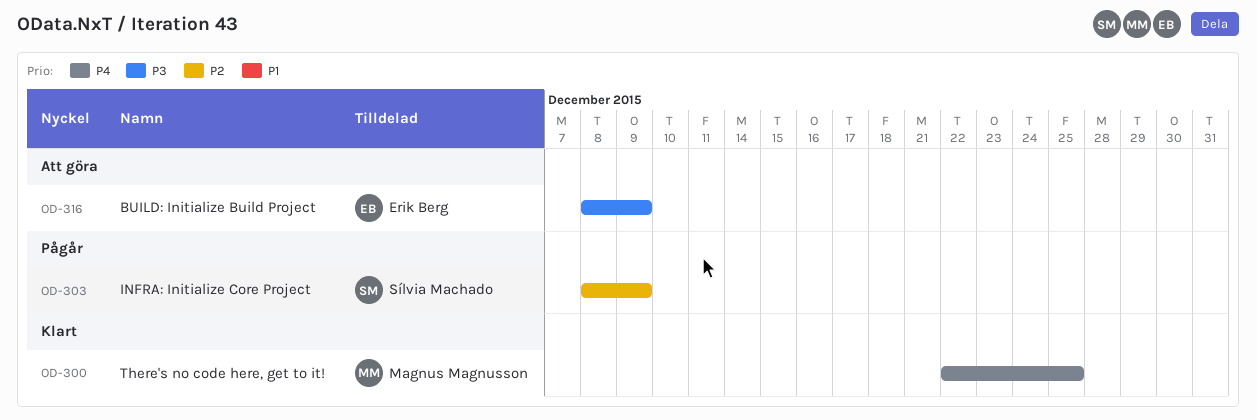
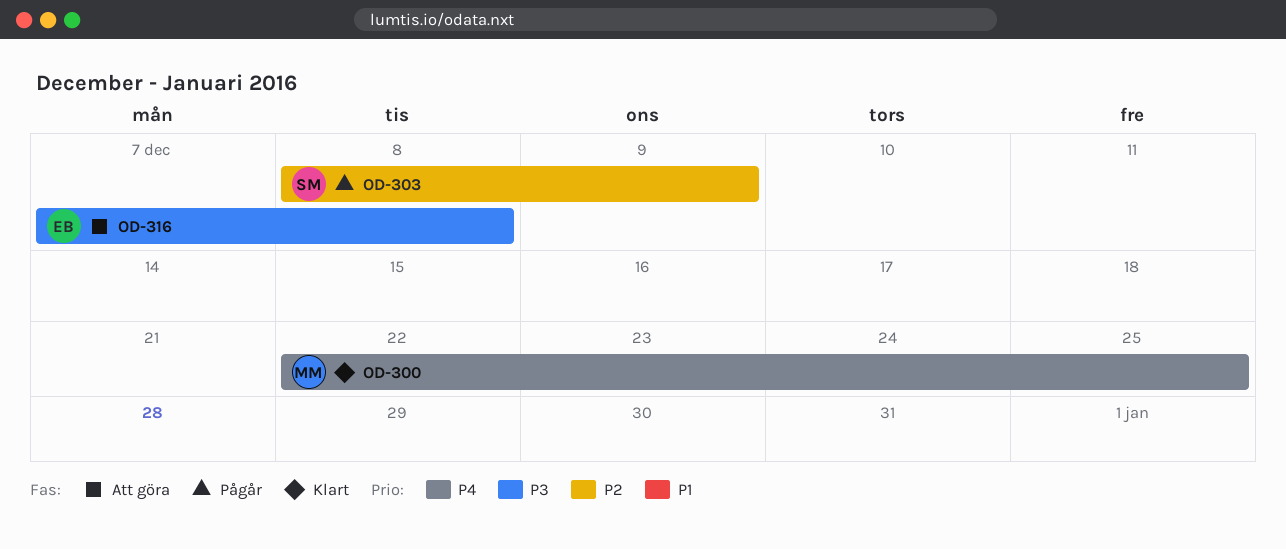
OD-316, start: Dec 8 -> Dec 7
OD-316, due: Dec 9 -> Dec 8

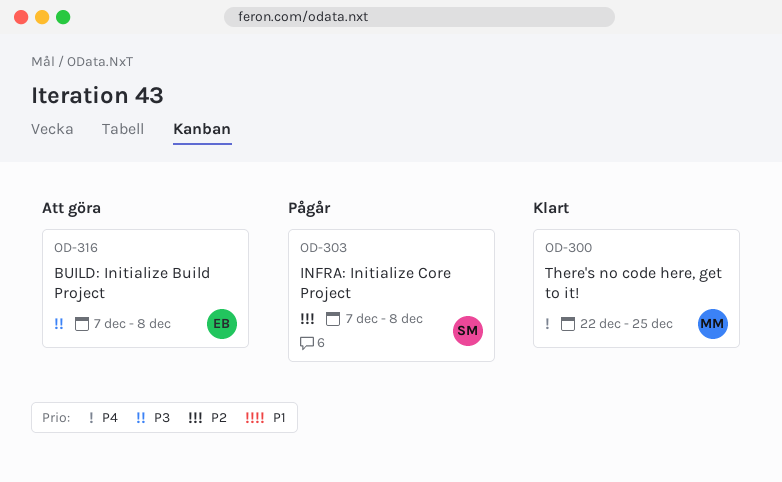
OD-303, start: Dec 8 -> Dec 7
OD-303, due: Dec 9 -> Dec 8

